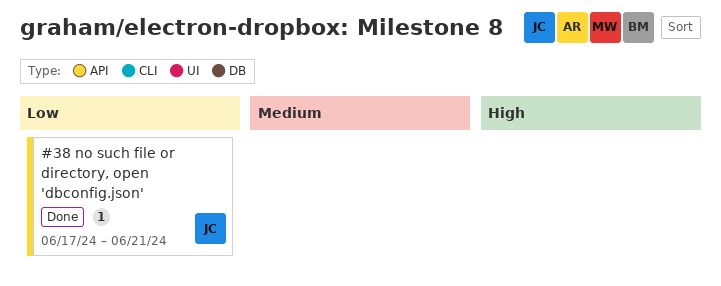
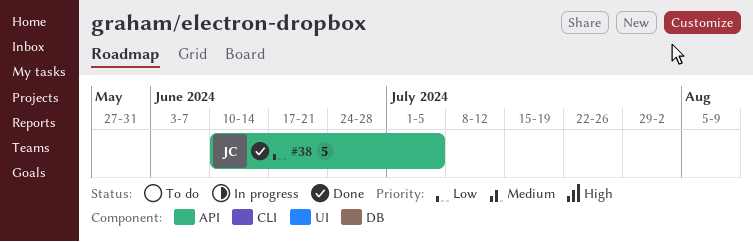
#38, estimate: 1 -> 5
#38, start: Jun 17 -> Jun 10
#38, due: Jun 21 -> Jul 5

